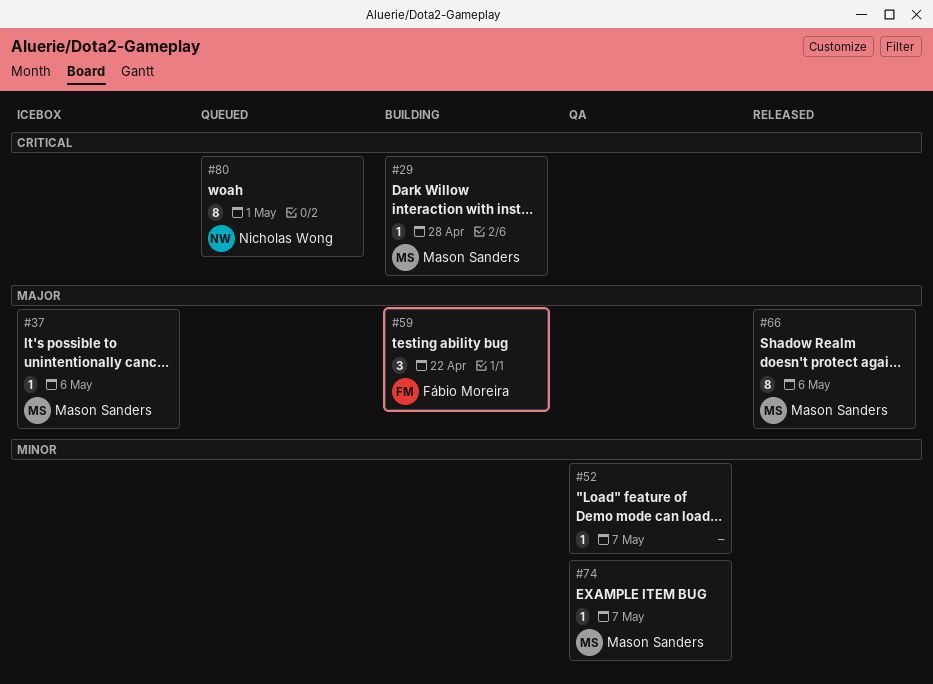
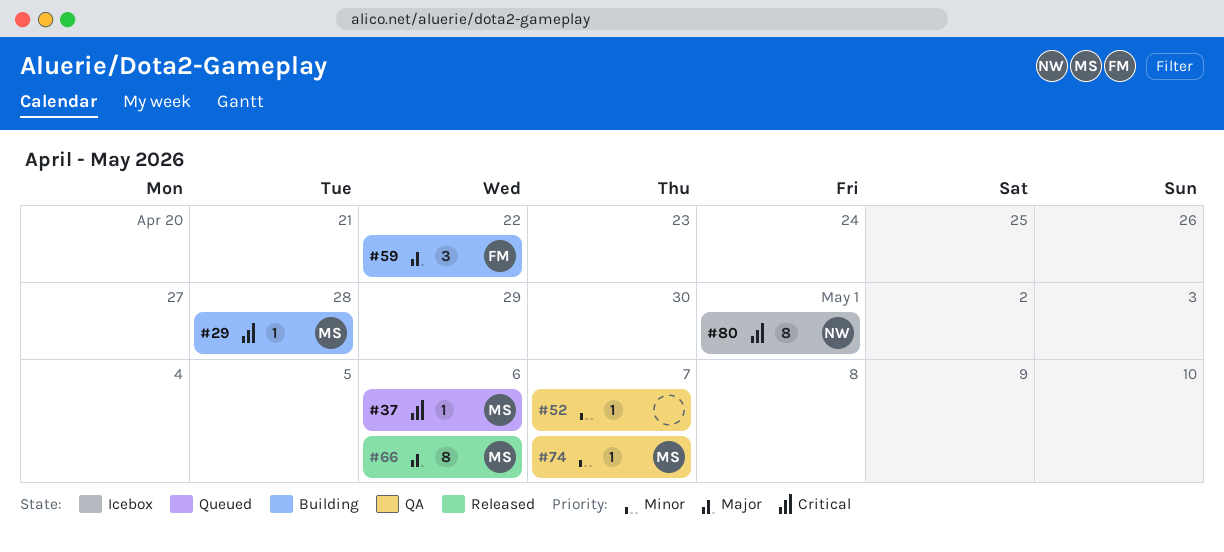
#37, status: Icebox -> Queued
#37, priority: Major -> Critical
#80, status: Queued -> Icebox

